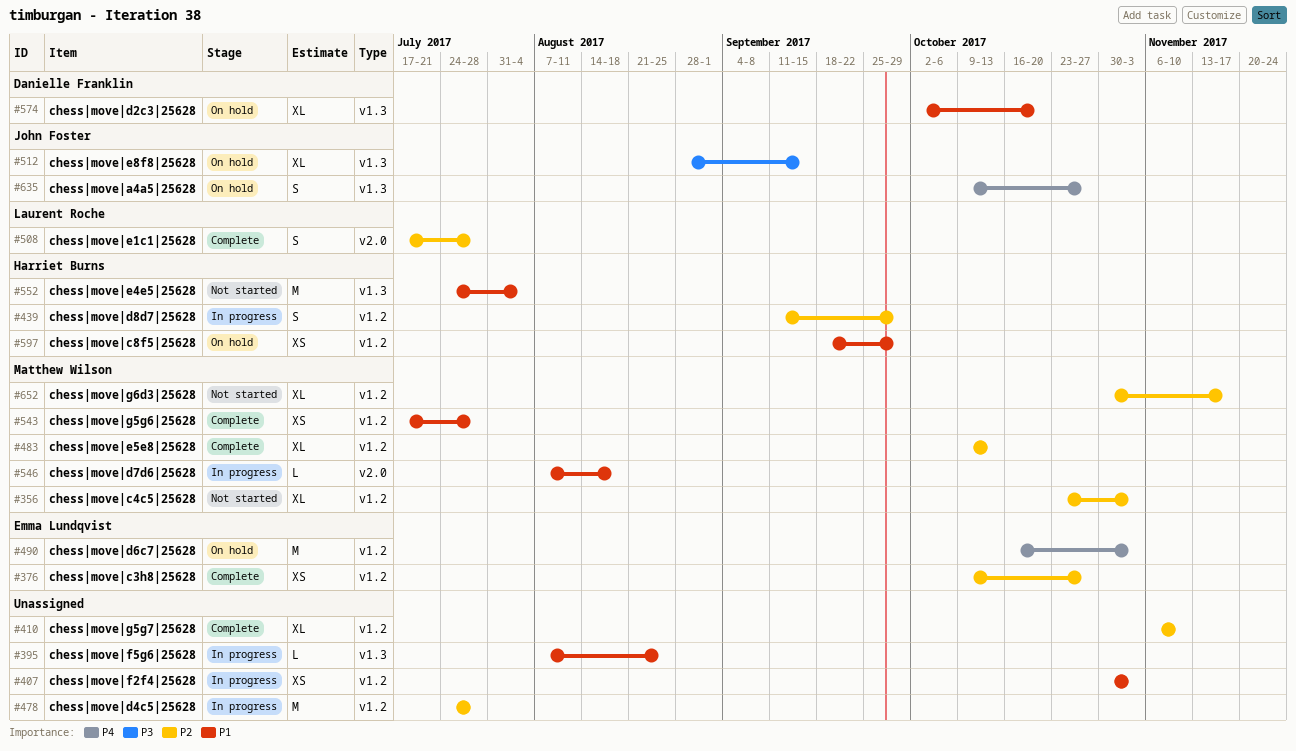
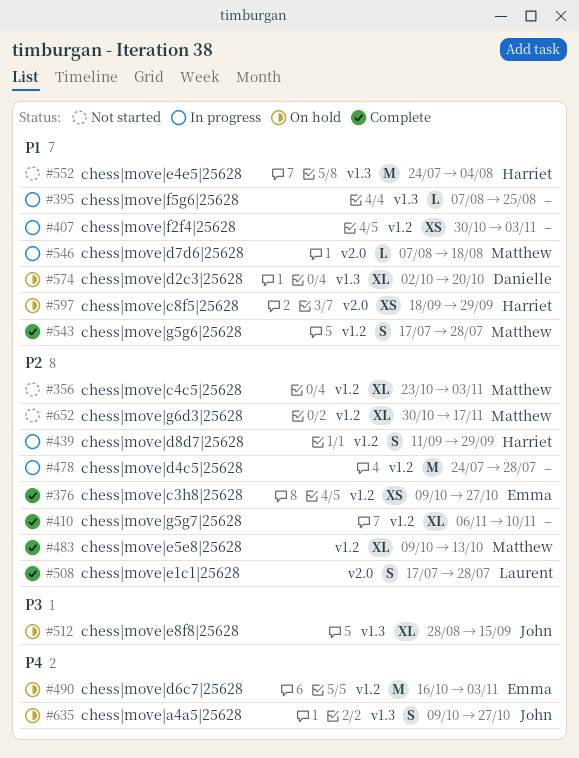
#543, estimate: XS -> S
#597, label: v1.2 -> v2.0

